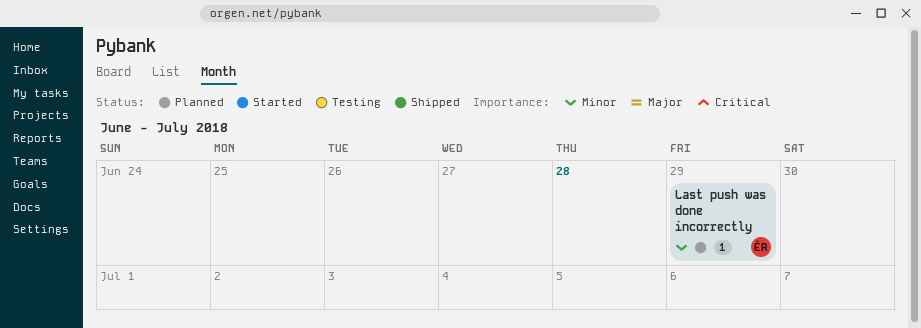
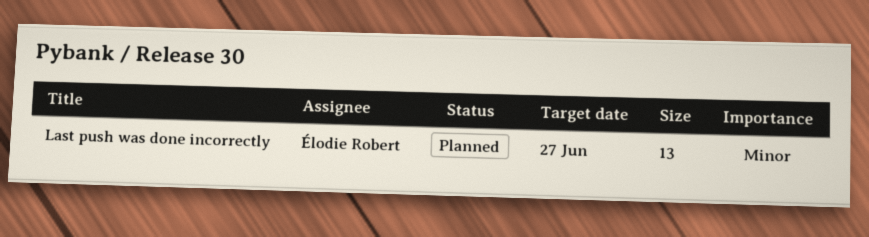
Last push was done incorrectly, estimate: 1 -> 13
Last push was done incorrectly, due: Jun 29 -> Jun 27

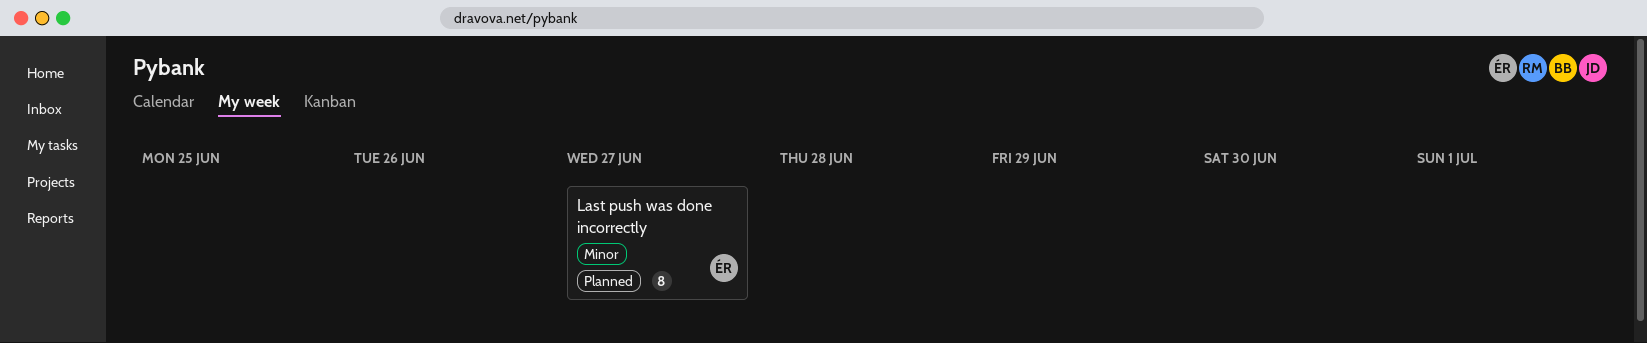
Last push was done incorrectly, estimate: 13 -> 8

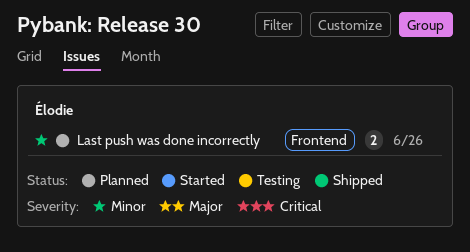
Last push was done incorrectly, estimate: 8 -> 2
Last push was done incorrectly, due: Jun 27 -> Jun 26

